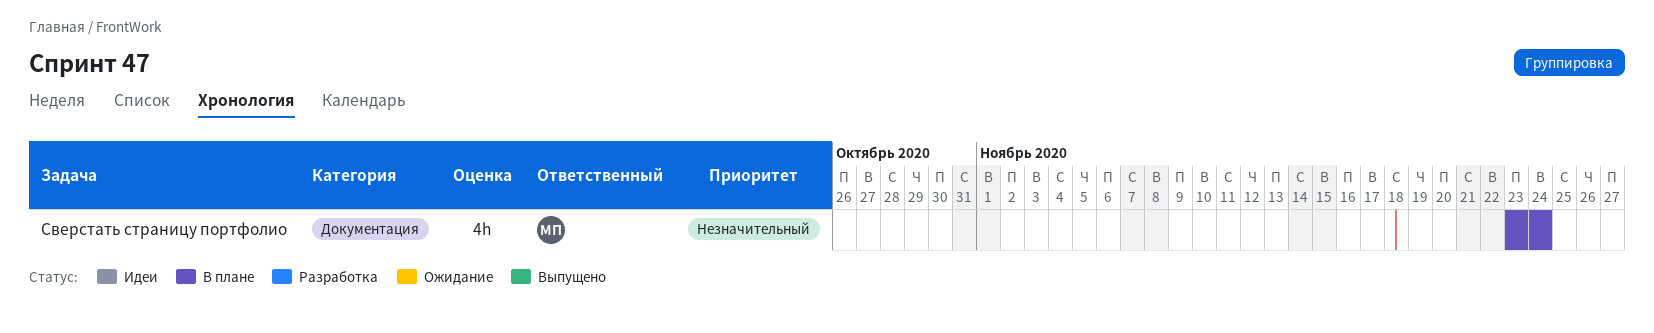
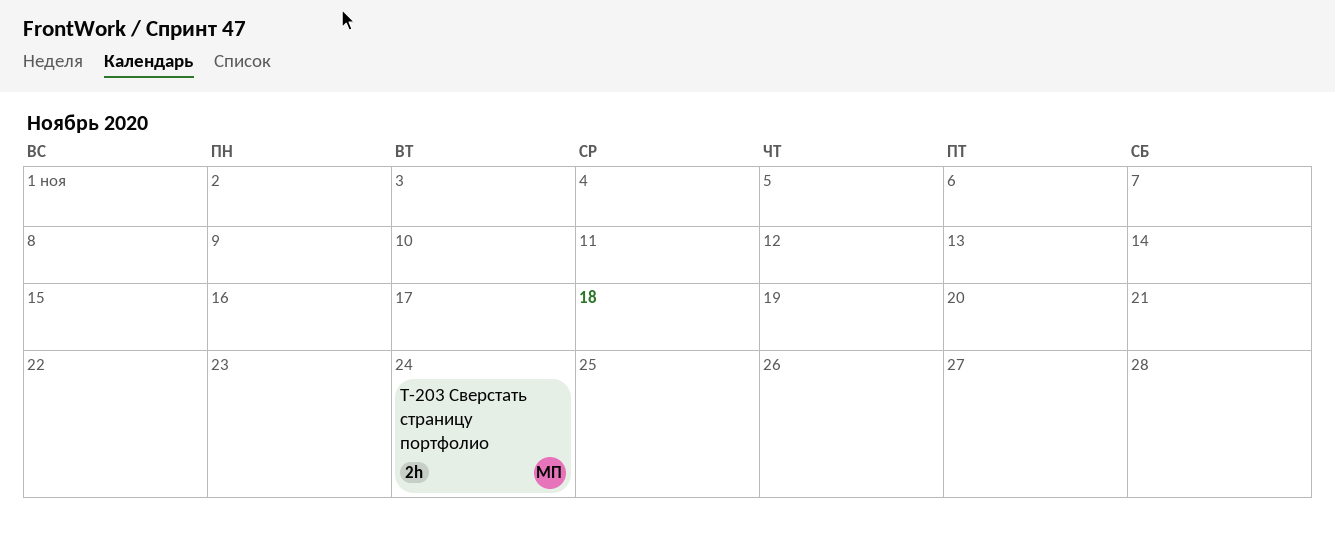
Сверстать страницу портфолио, estimate: 4h -> 2h

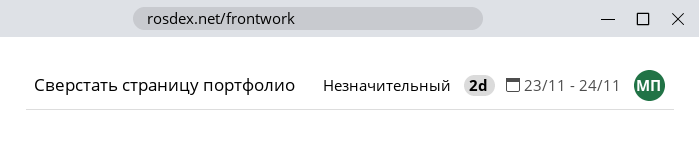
Сверстать страницу портфолио, estimate: 2h -> 2d

